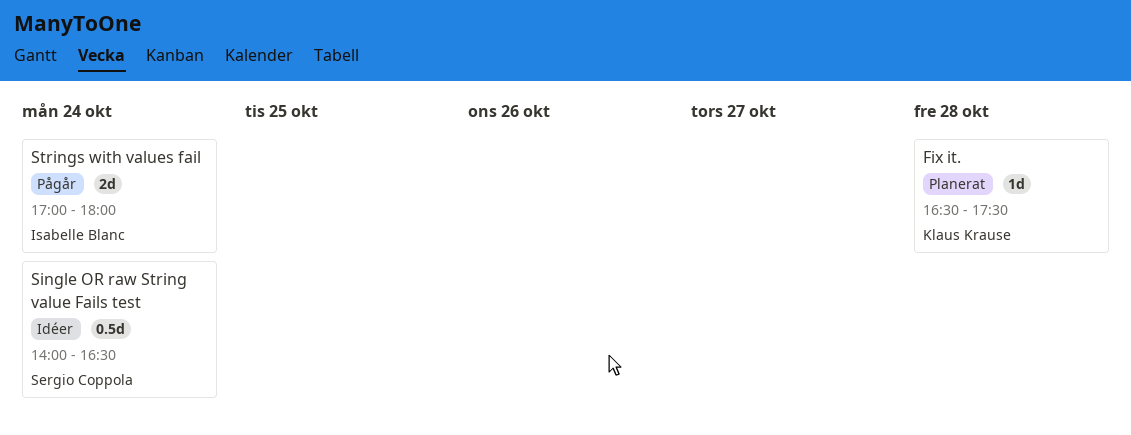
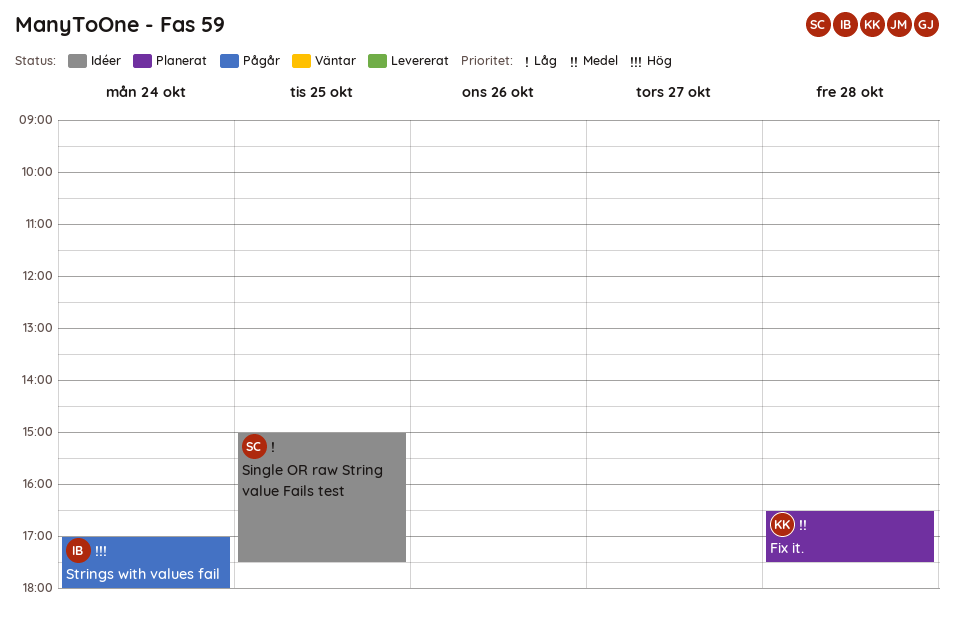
Single OR raw String value Fails test, day: Oct 24 -> Oct 25
Single OR raw String value Fails test, begins: 14:00 -> 15:00
Single OR raw String value Fails test, ends: 16:30 -> 17:30

